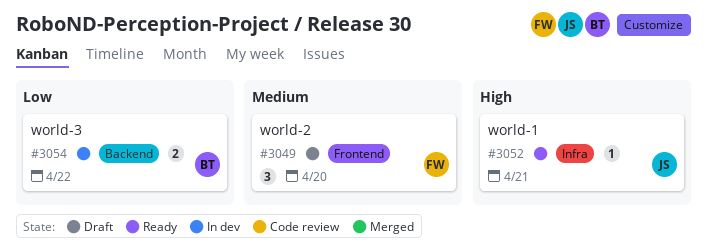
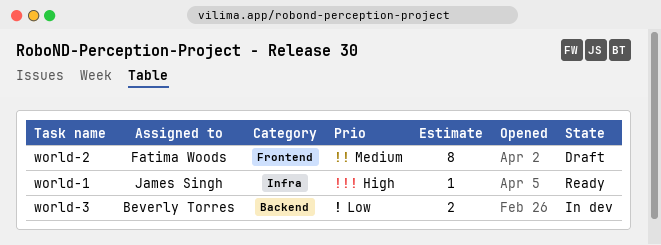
world-2, estimate: 3 -> 8

